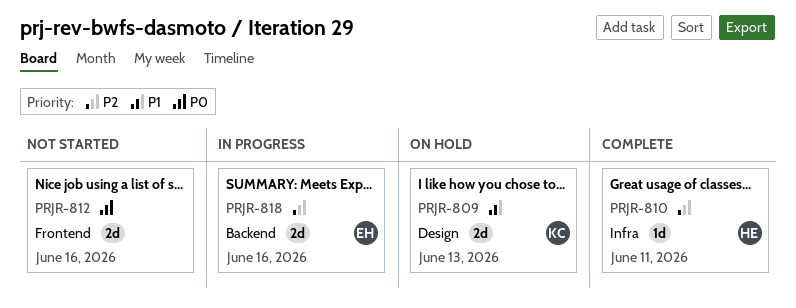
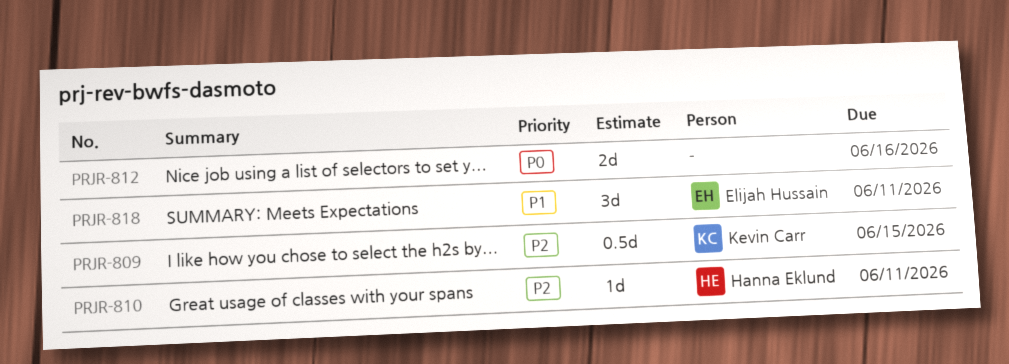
PRJR-809, priority: P1 -> P2
PRJR-809, estimate: 2d -> 0.5d
PRJR-809, due: Jun 13 -> Jun 15
PRJR-818, priority: P2 -> P1
PRJR-818, estimate: 2d -> 3d
PRJR-818, due: Jun 16 -> Jun 11

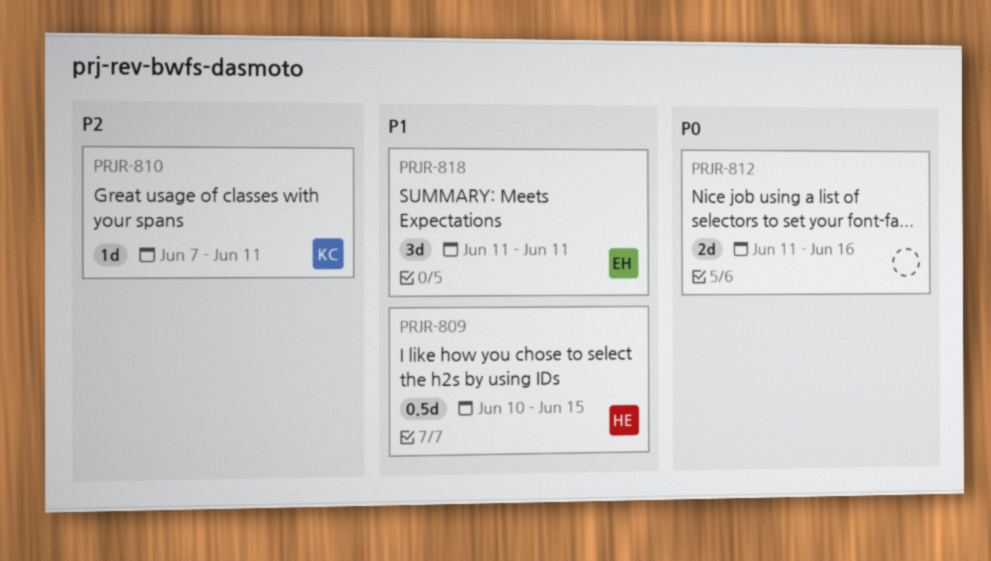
PRJR-809, owner: Kevin Carr -> Hanna Eklund
PRJR-809, priority: P2 -> P1
PRJR-810, owner: Hanna Eklund -> Kevin Carr

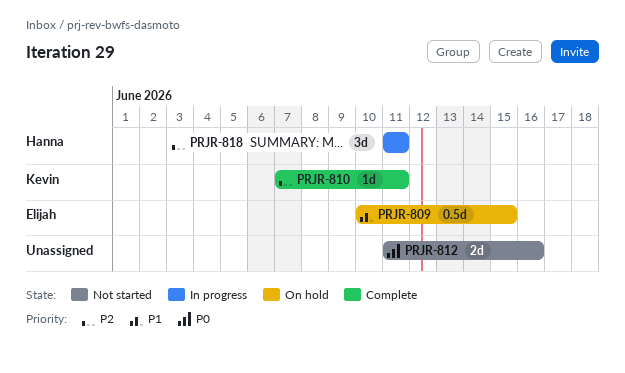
PRJR-809, owner: Hanna -> Elijah
PRJR-818, owner: Elijah -> Hanna
PRJR-818, priority: P1 -> P2

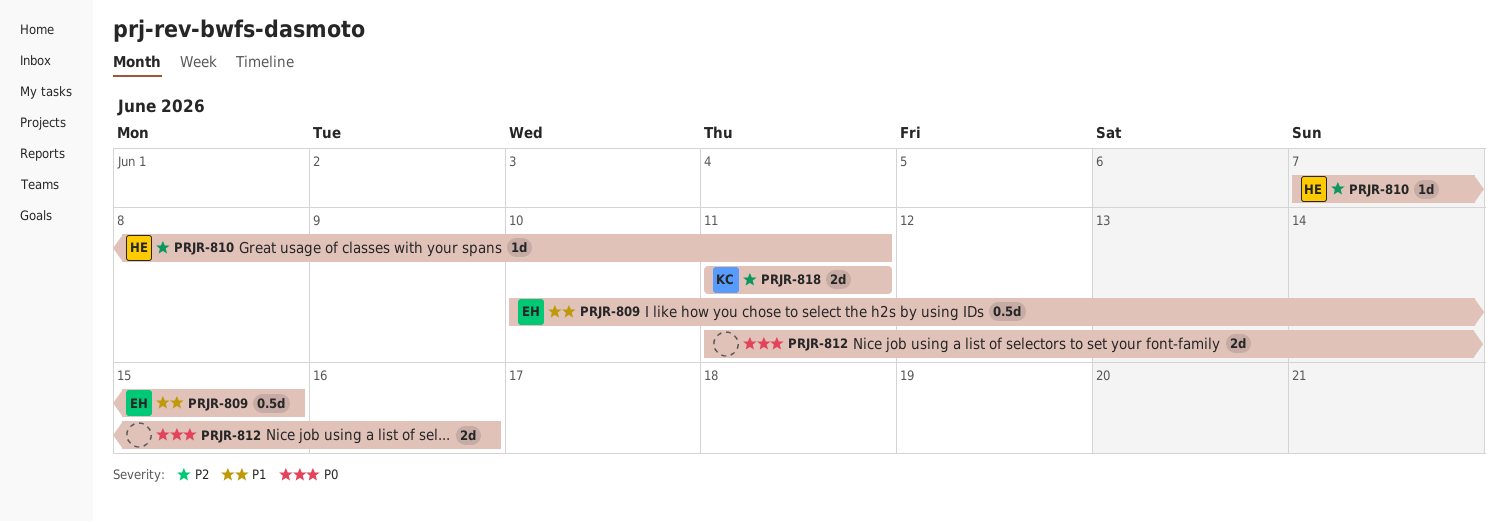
PRJR-810, owner: Kevin -> Hanna
PRJR-818, owner: Hanna -> Kevin
PRJR-818, estimate: 3d -> 2d

